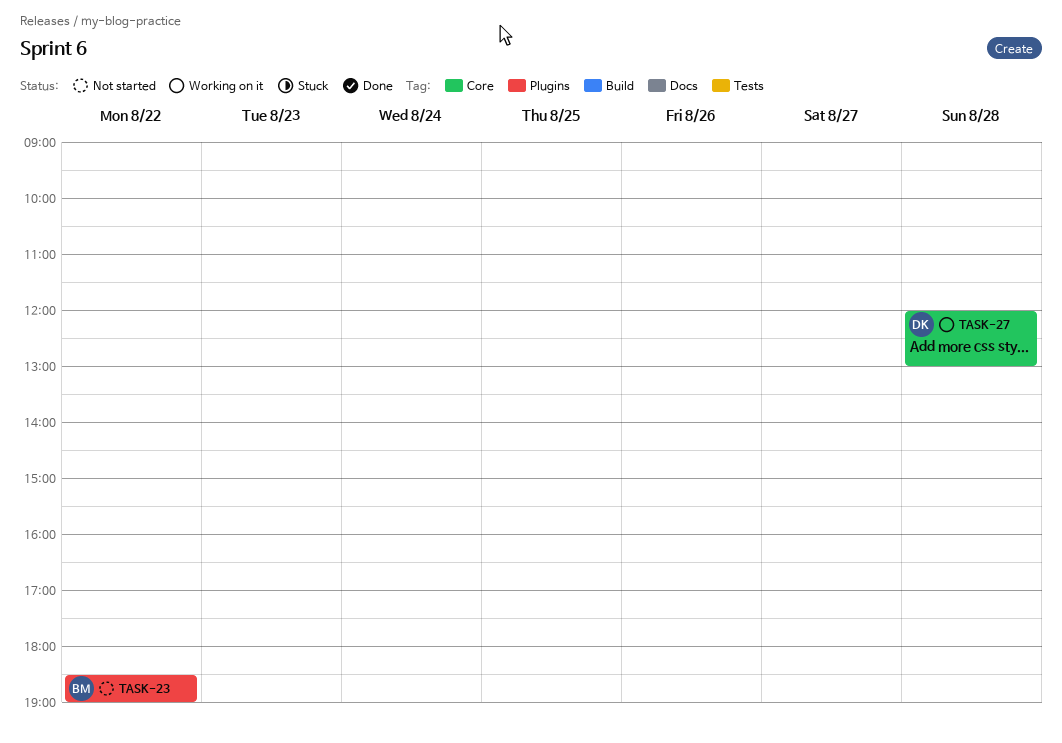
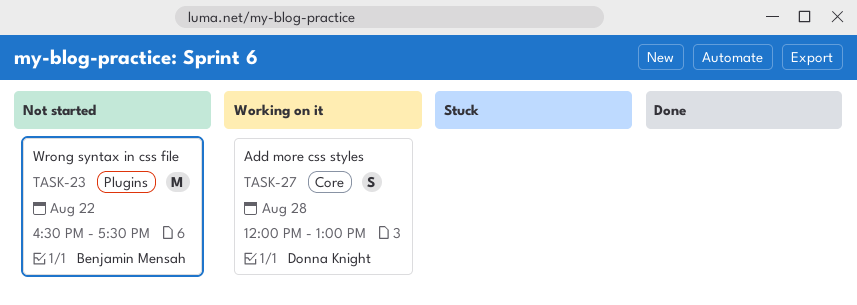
TASK-23, begins: 18:30 -> 16:30
TASK-23, ends: 19:00 -> 17:30

